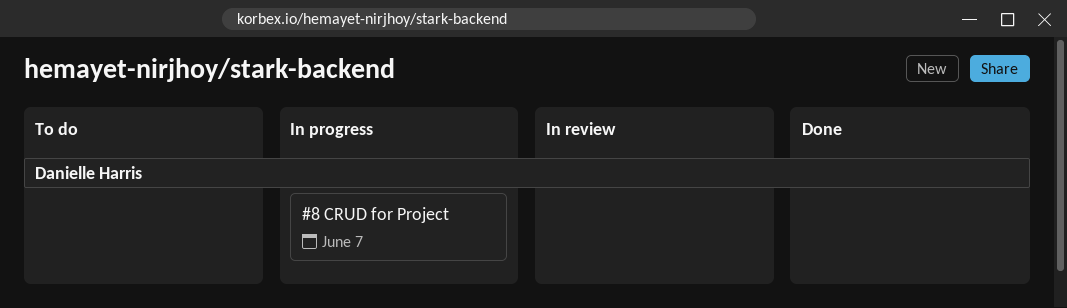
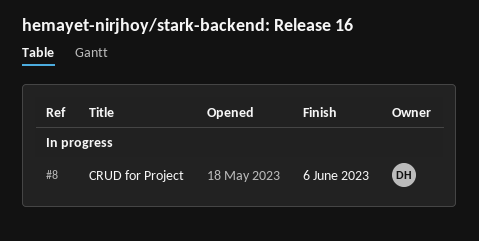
#8, due: Jun 7 -> Jun 6

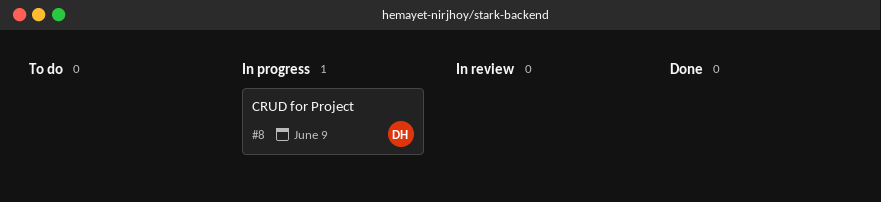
#8, due: Jun 6 -> Jun 9

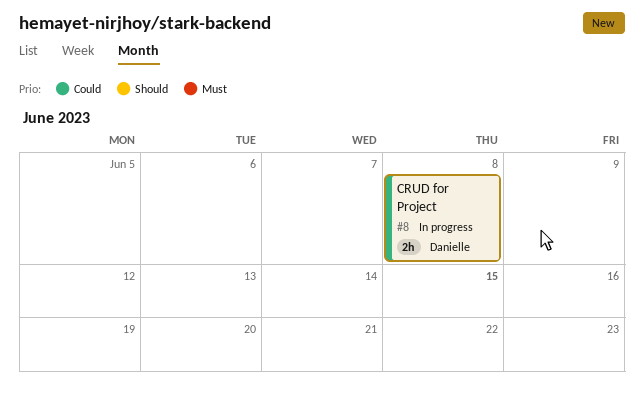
#8, due: Jun 9 -> Jun 8

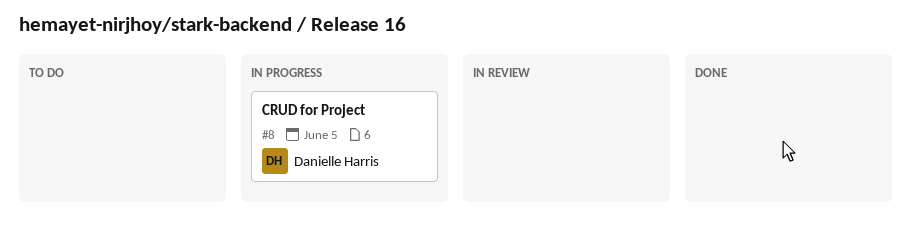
#8, due: Jun 8 -> Jun 5

